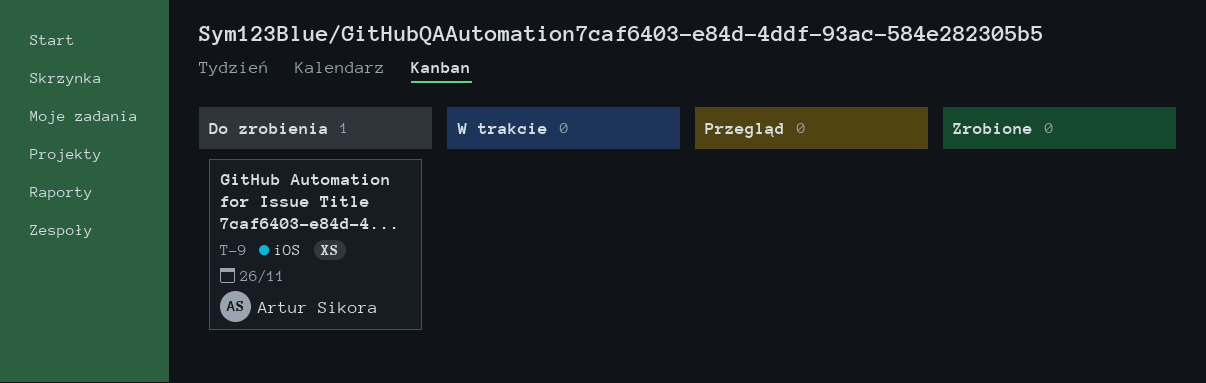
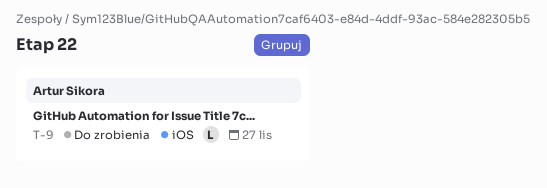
T-9, estimate: XS -> L
T-9, due: Nov 26 -> Nov 27

